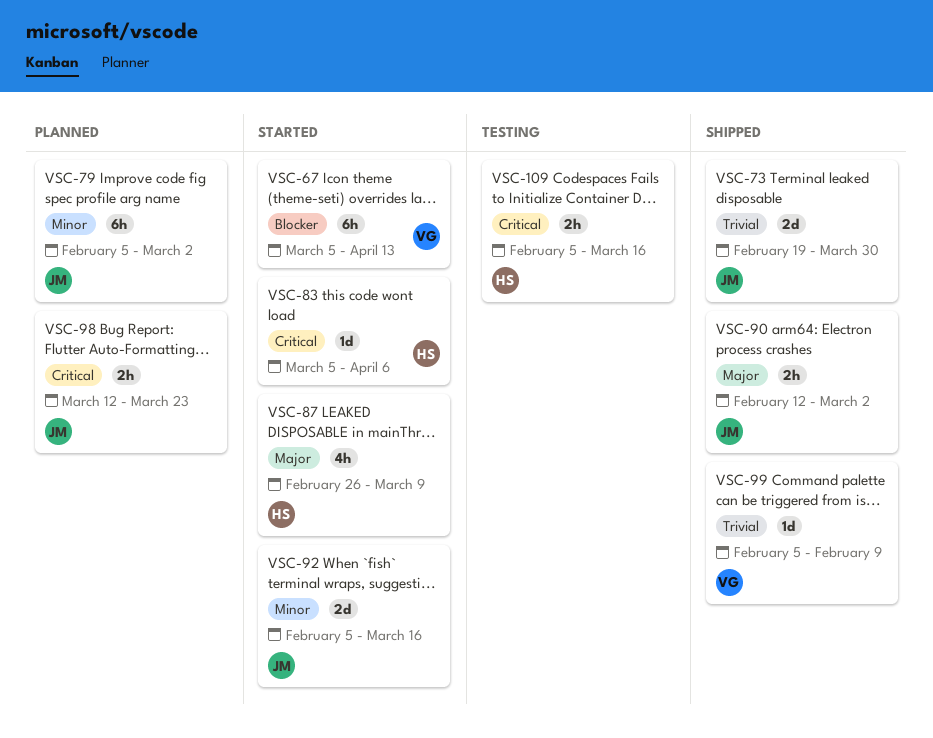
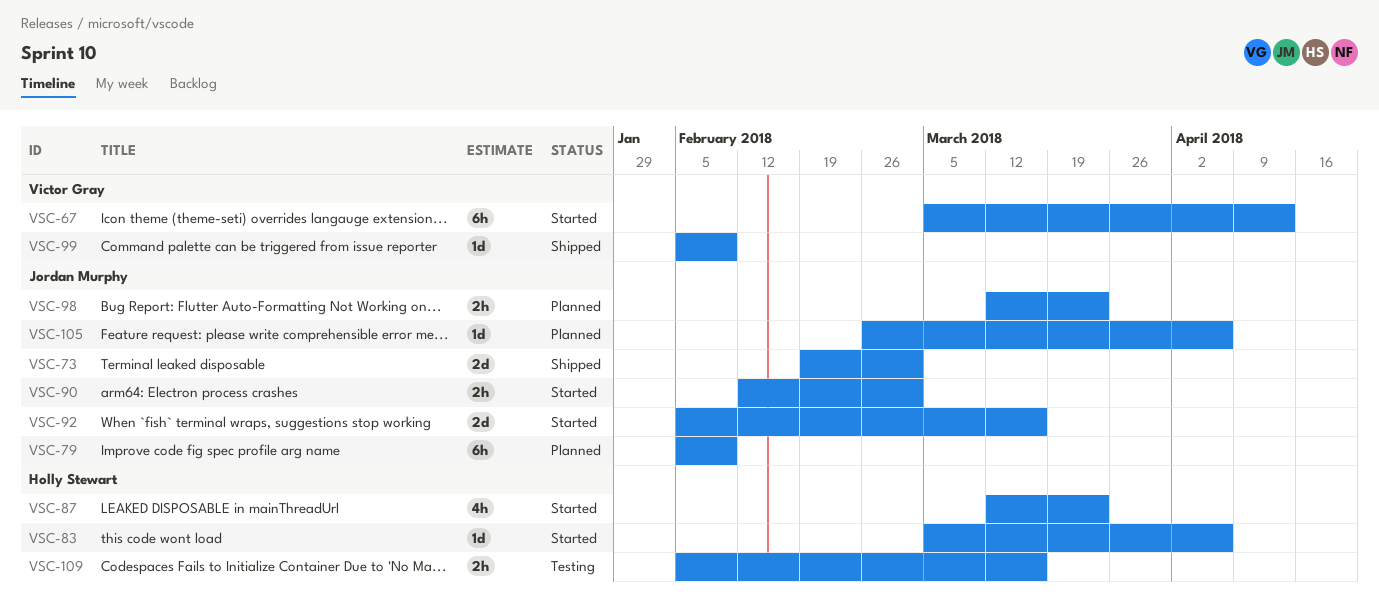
VSC-73, due: Mar 30 -> Mar 2
VSC-79, due: Mar 2 -> Feb 9
VSC-87, start: Feb 26 -> Mar 12
VSC-87, due: Mar 9 -> Mar 23
VSC-90, status: Shipped -> Started
VSC-105: none -> present

